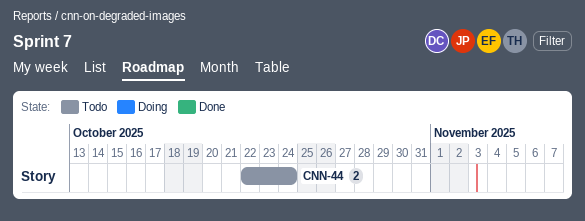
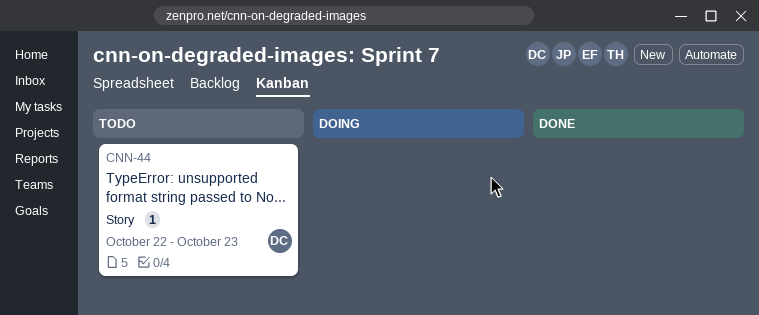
CNN-44, estimate: 2 -> 1
CNN-44, due: Oct 24 -> Oct 23

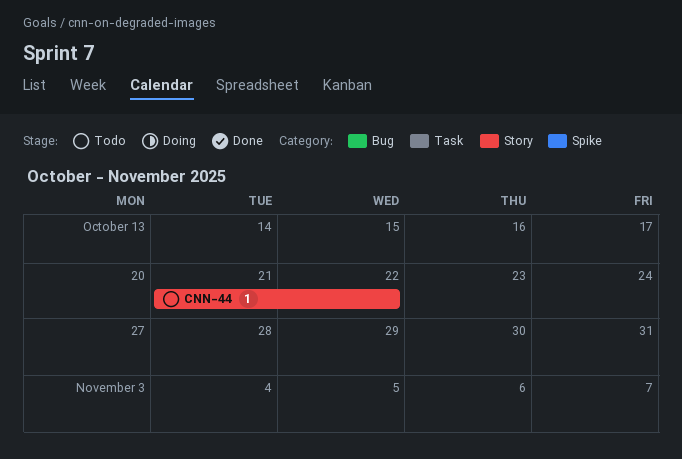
CNN-44, start: Oct 22 -> Oct 21
CNN-44, due: Oct 23 -> Oct 22

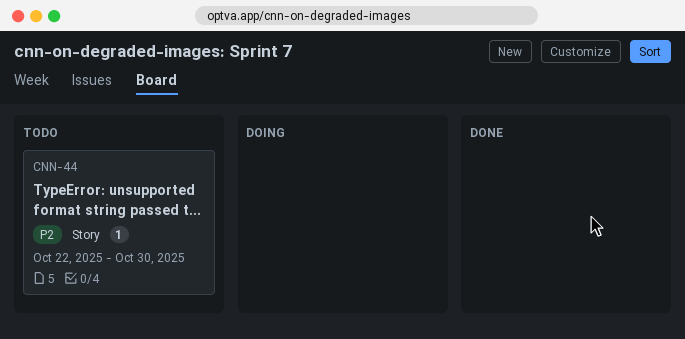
CNN-44, start: Oct 21 -> Oct 22
CNN-44, due: Oct 22 -> Oct 30

